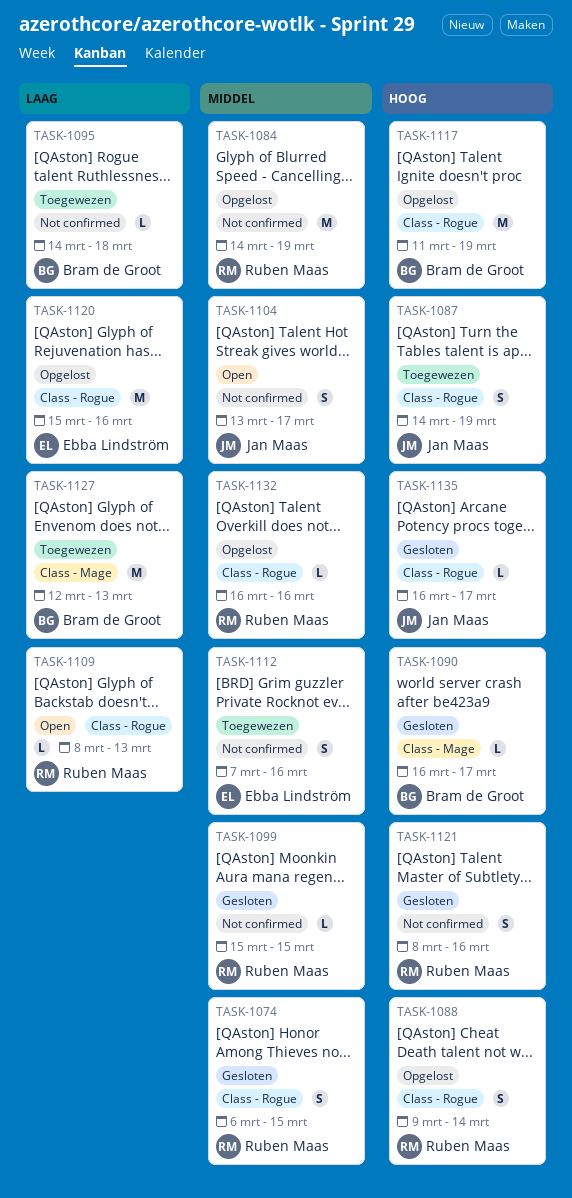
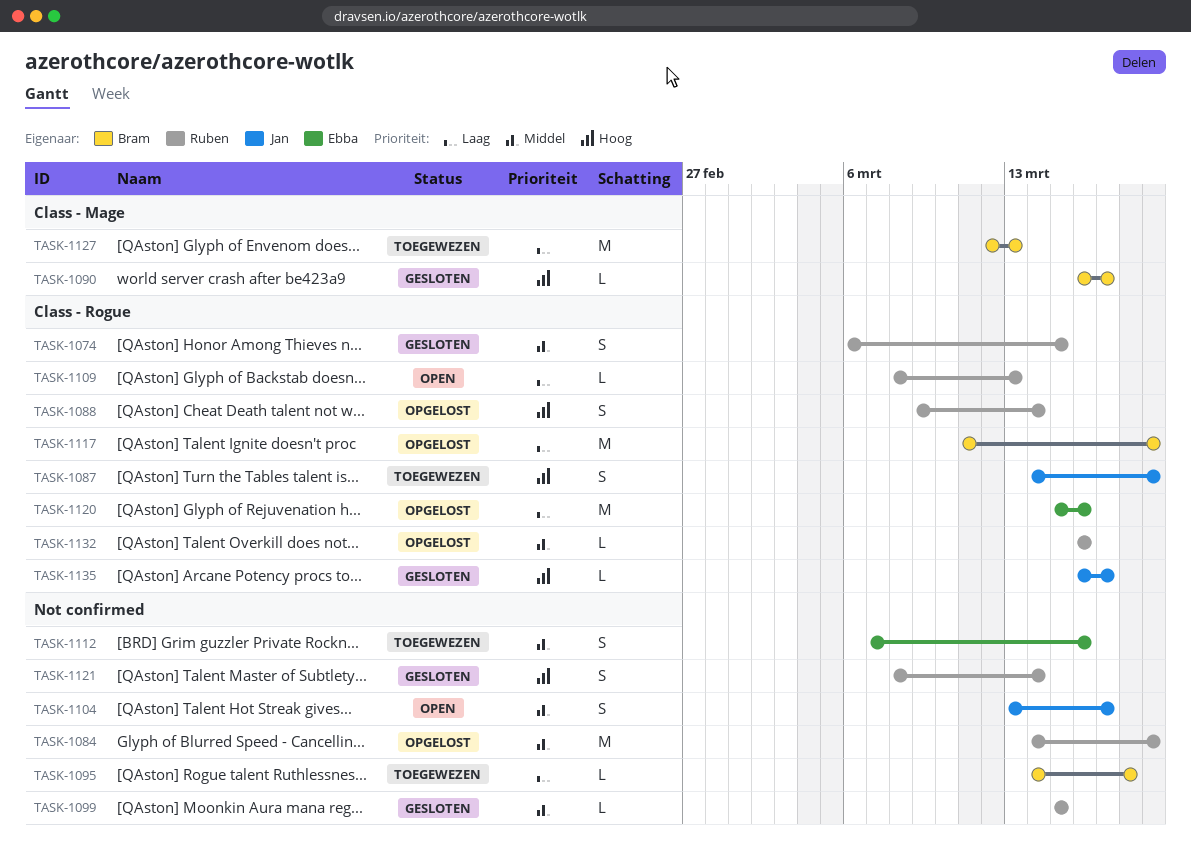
TASK-1117, priority: Hoog -> Laag
TASK-1121, due: Mar 16 -> Mar 14

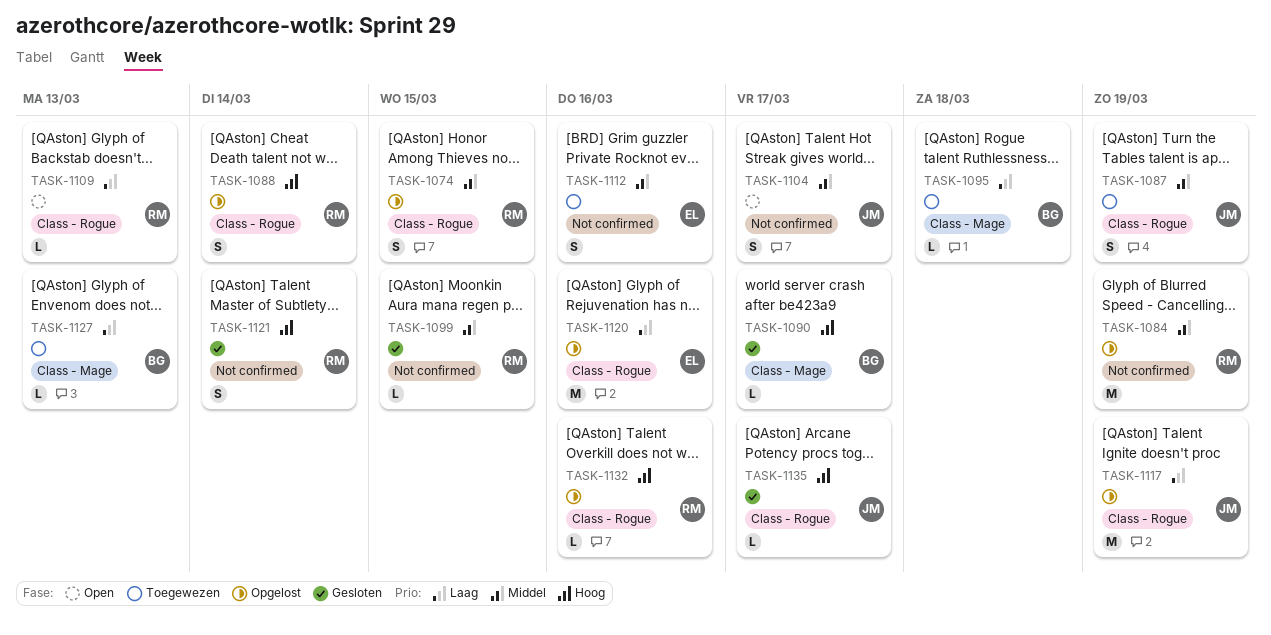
TASK-1074, status: Gesloten -> Opgelost
TASK-1087, priority: Hoog -> Middel
TASK-1095, label: Not confirmed -> Class - Mage
TASK-1117, owner: Bram -> Jan
TASK-1127, estimate: M -> L
TASK-1132, priority: Middel -> Hoog

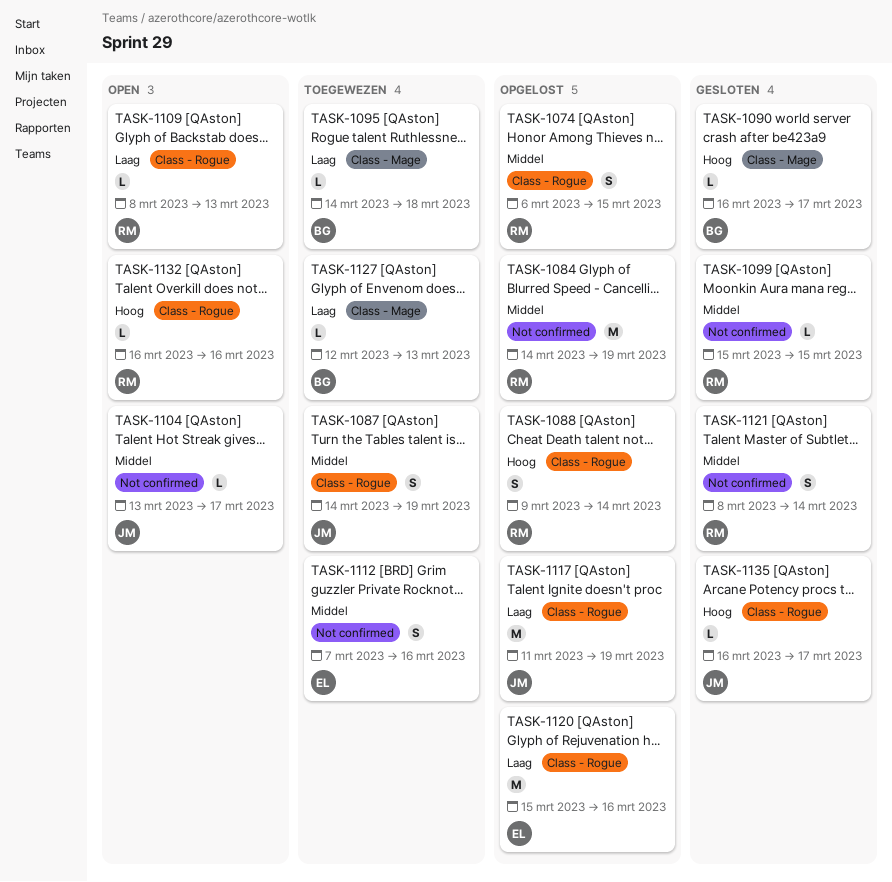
TASK-1104, estimate: S -> L
TASK-1121, priority: Hoog -> Middel
TASK-1132, status: Opgelost -> Open

